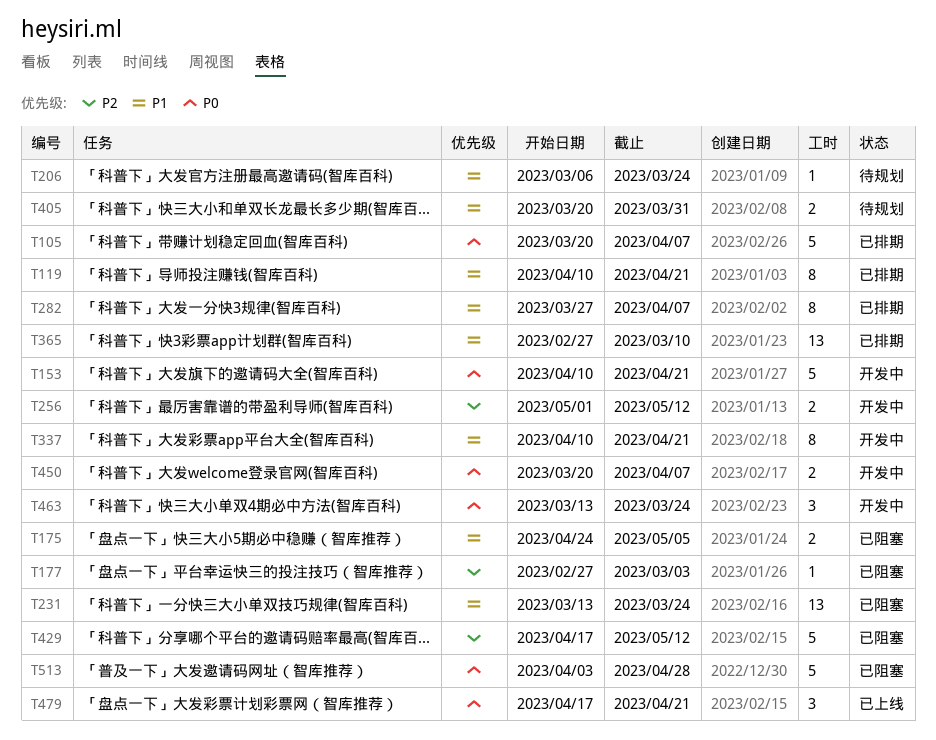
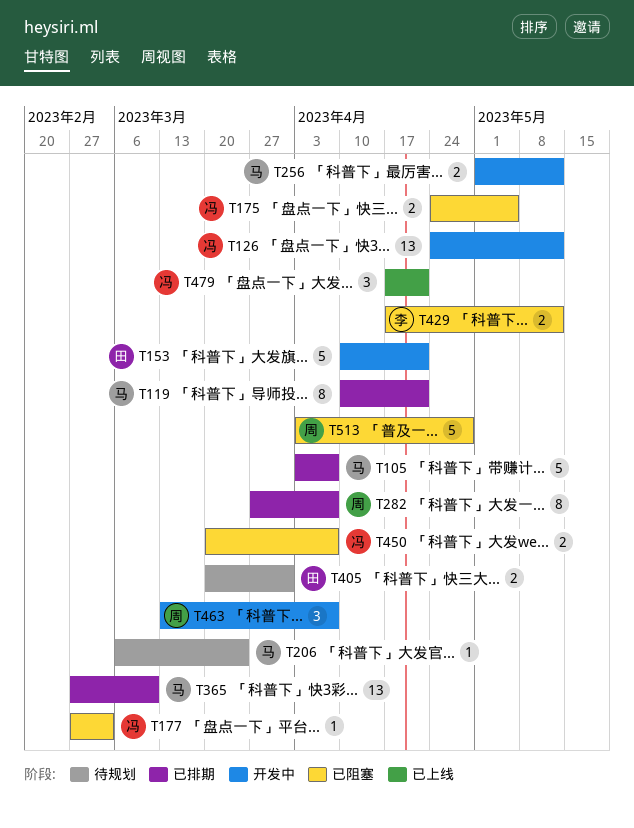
T105, start: Mar 20 -> Apr 3
T126: none -> present
T231: present -> none
T337: present -> none
T429, estimate: 5 -> 2
T450, status: 开发中 -> 已阻塞
T463, due: Mar 24 -> Apr 7

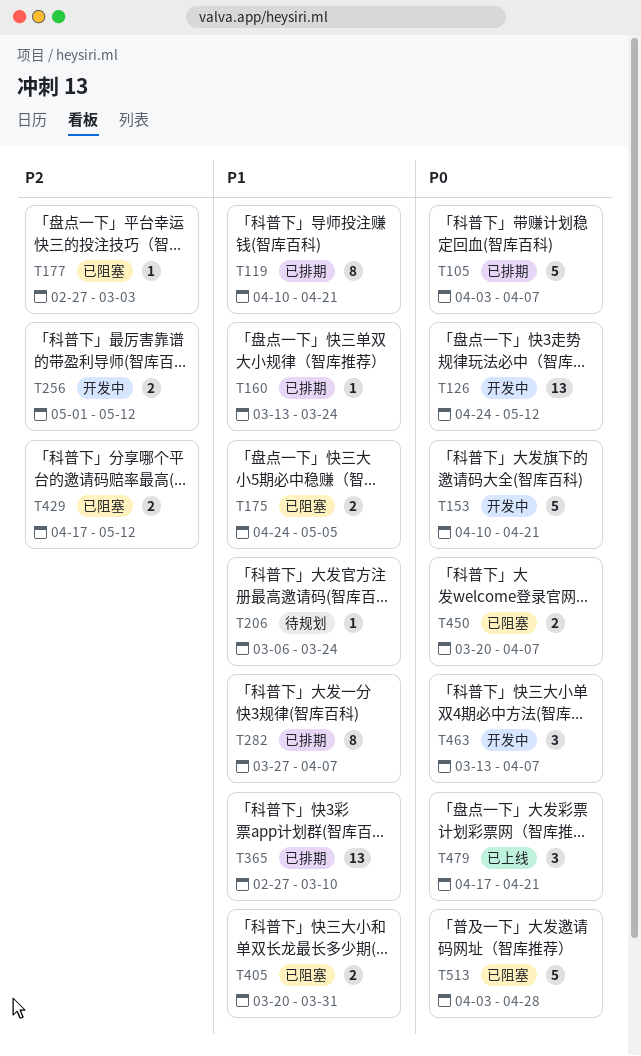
T160: none -> present
T405, status: 待规划 -> 已阻塞

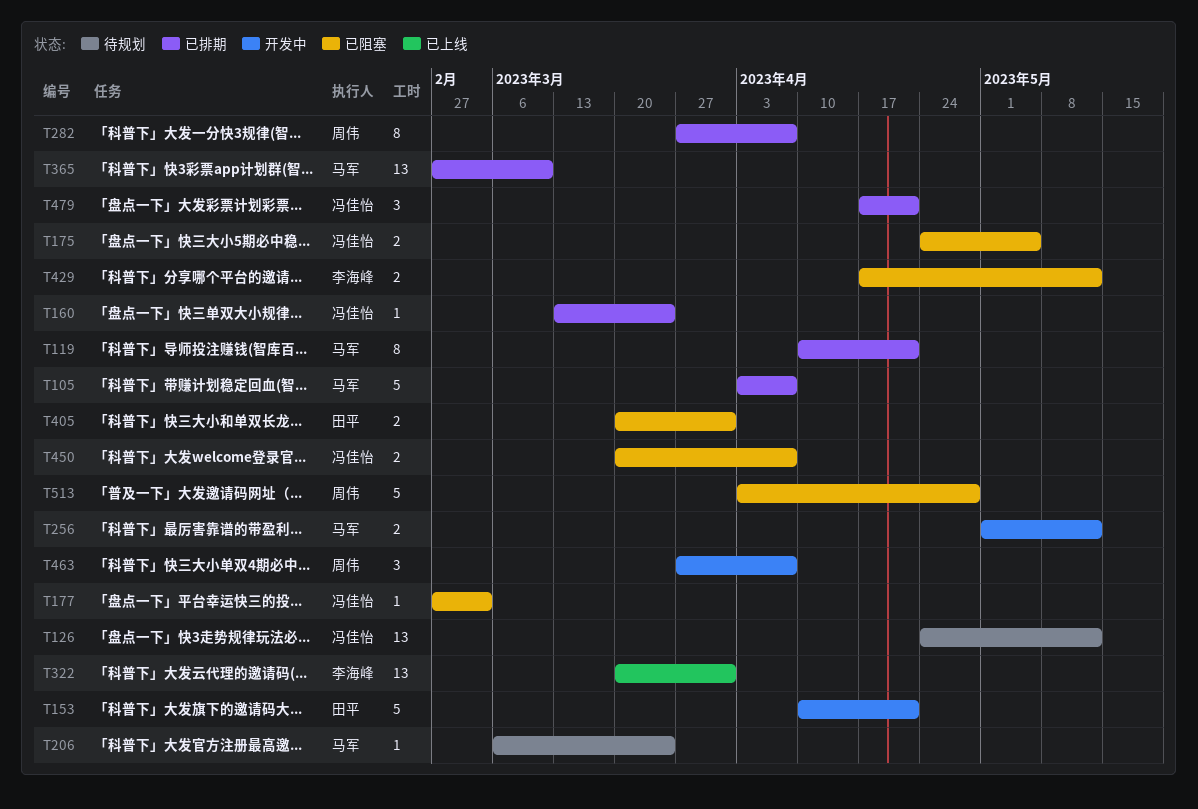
T126, status: 开发中 -> 待规划
T322: none -> present
T463, start: Mar 13 -> Mar 27
T479, status: 已上线 -> 已排期

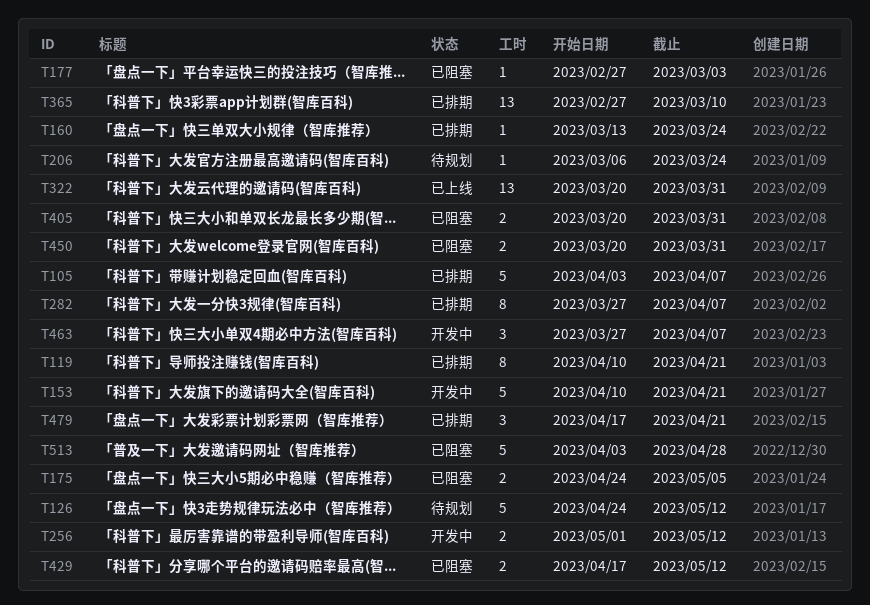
T126, estimate: 13 -> 5
T450, due: Apr 7 -> Mar 31

